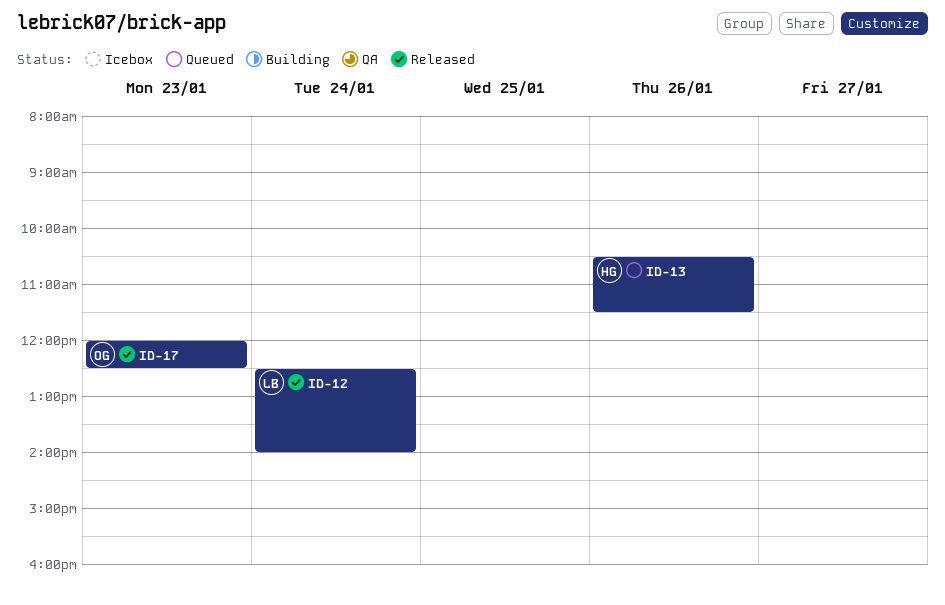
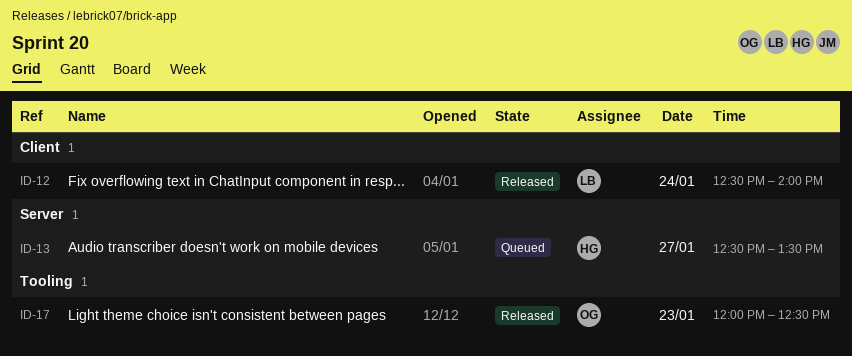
ID-13, day: Jan 26 -> Jan 27
ID-13, begins: 10:30 -> 12:30
ID-13, ends: 11:30 -> 13:30

